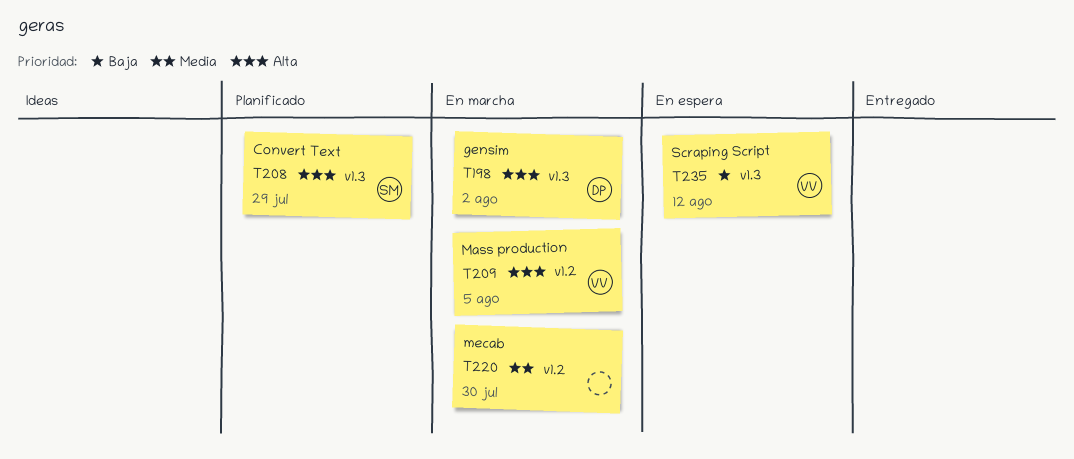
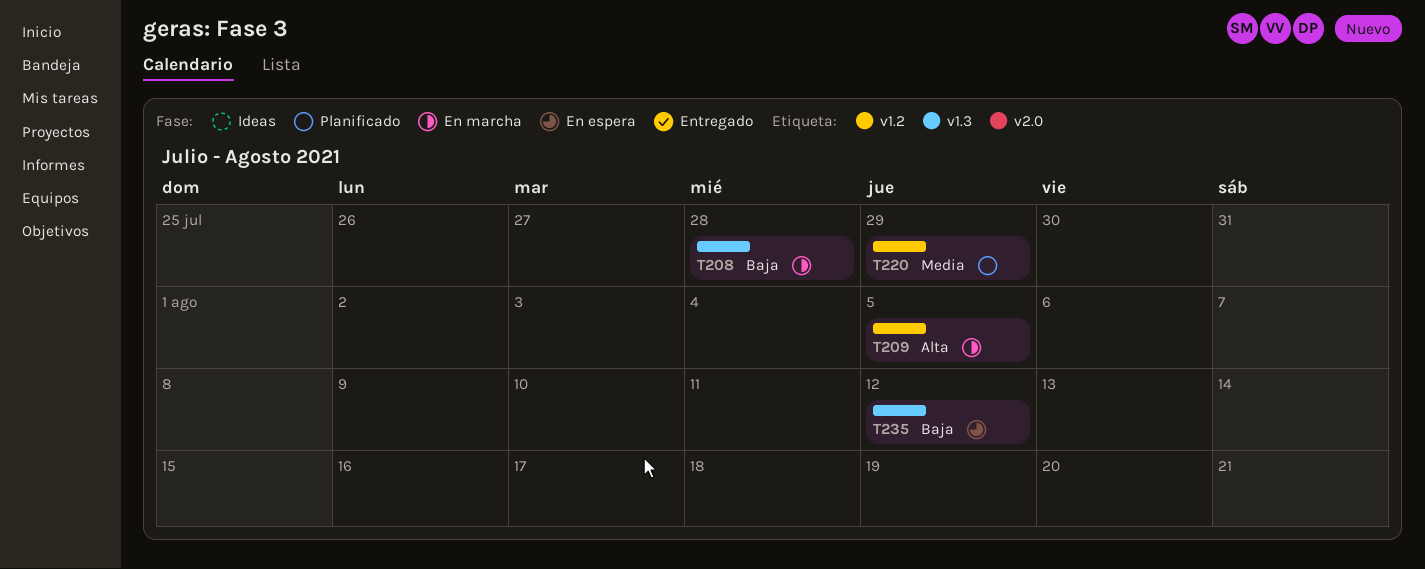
T198: present -> none
T208, status: Planificado -> En marcha
T208, priority: Alta -> Baja
T208, due: Jul 29 -> Jul 28
T220, status: En marcha -> Planificado
T220, due: Jul 30 -> Jul 29

